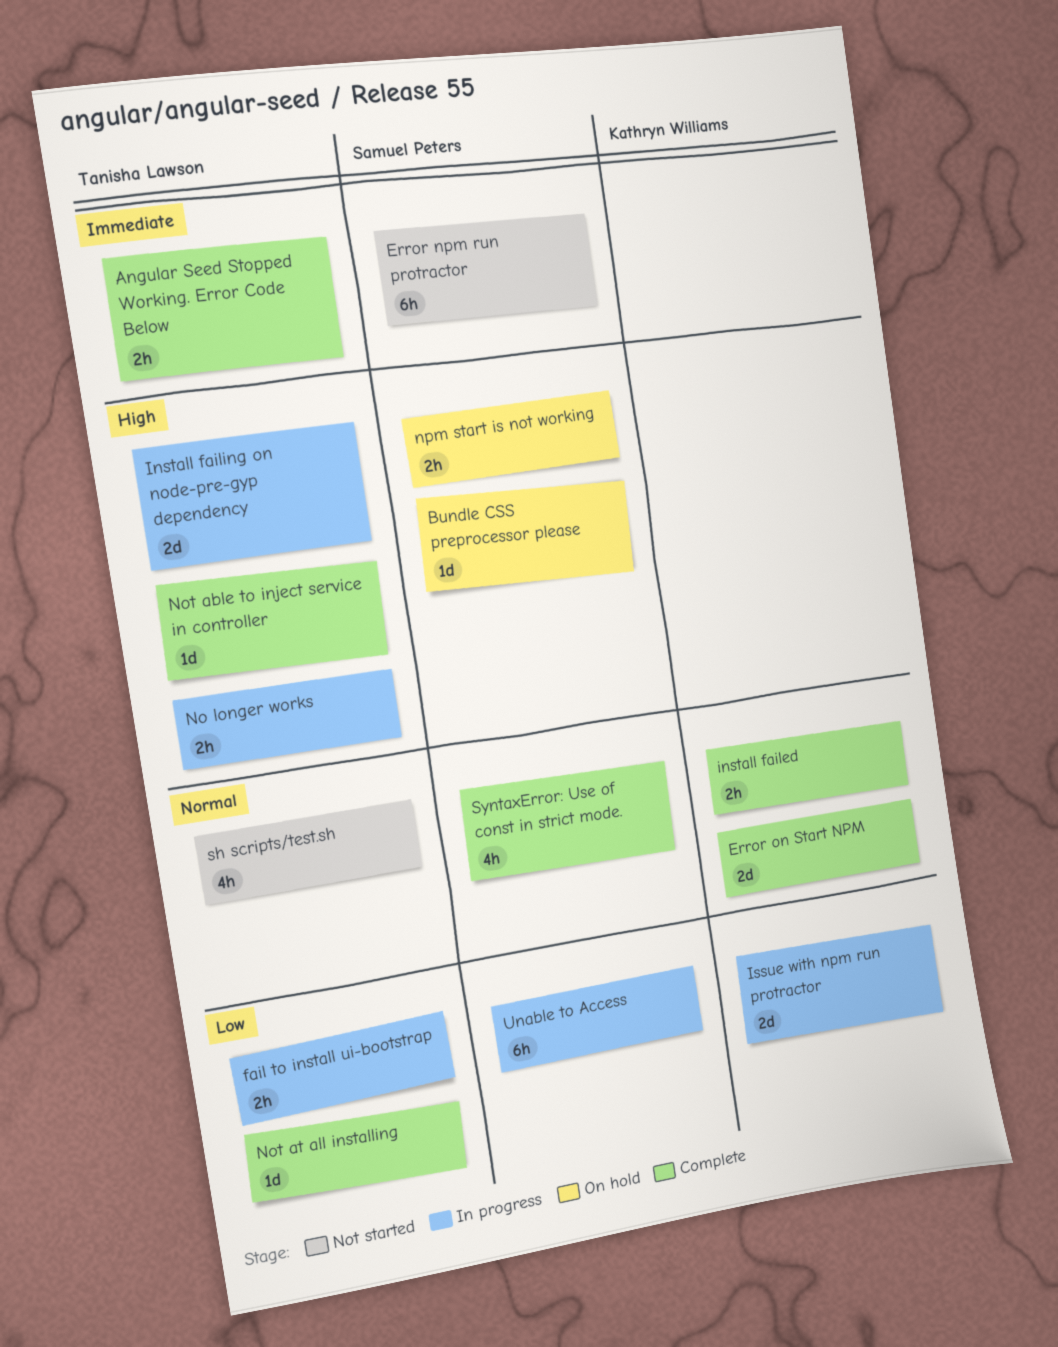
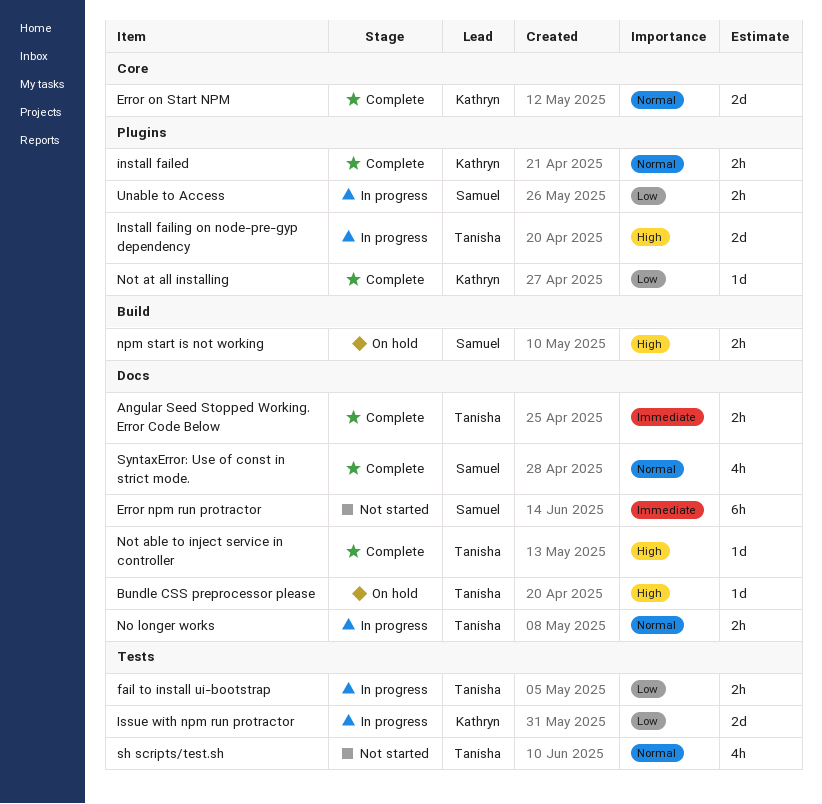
Bundle CSS preprocessor please, owner: Samuel Peters -> Tanisha Lawson
No longer works, priority: High -> Normal
Not at all installing, owner: Tanisha Lawson -> Kathryn Williams
Unable to Access, estimate: 6h -> 2h

